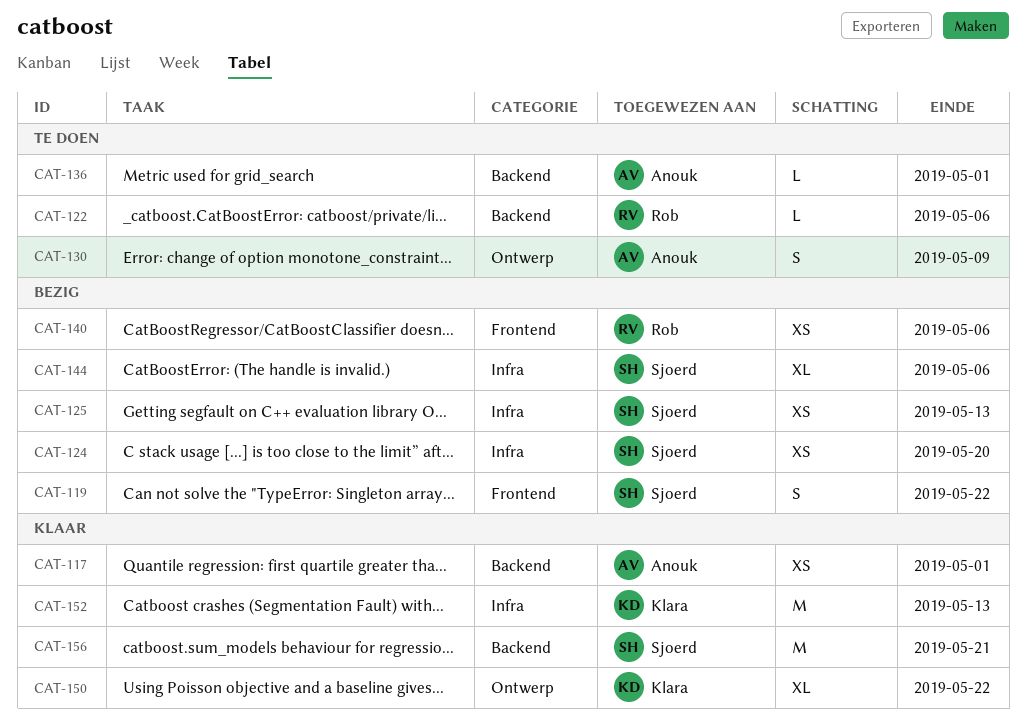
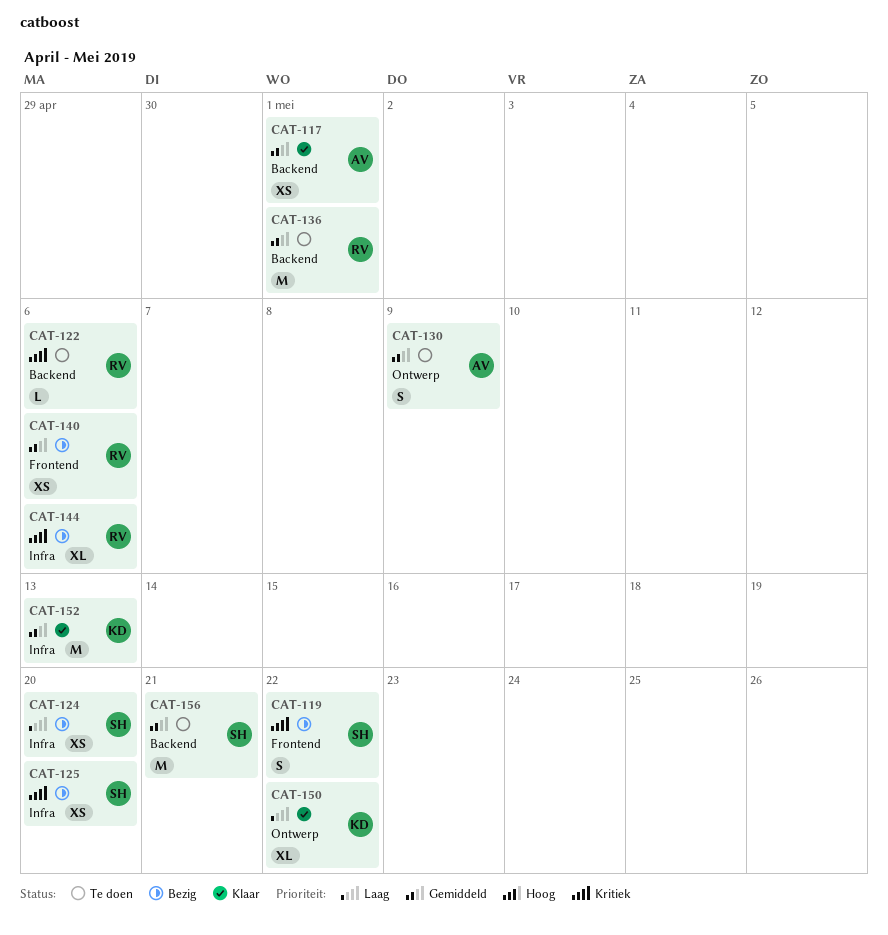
CAT-125, due: May 13 -> May 20
CAT-136, owner: Anouk -> Rob
CAT-136, estimate: L -> M
CAT-144, owner: Sjoerd -> Rob
CAT-156, status: Klaar -> Te doen

